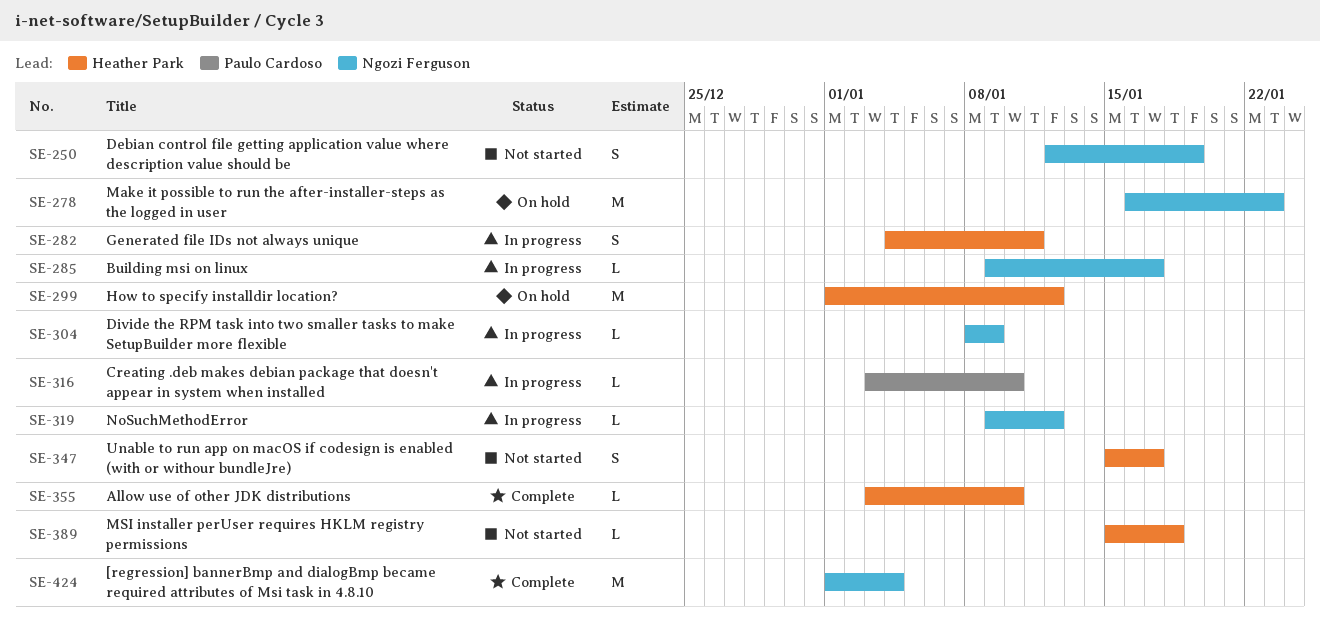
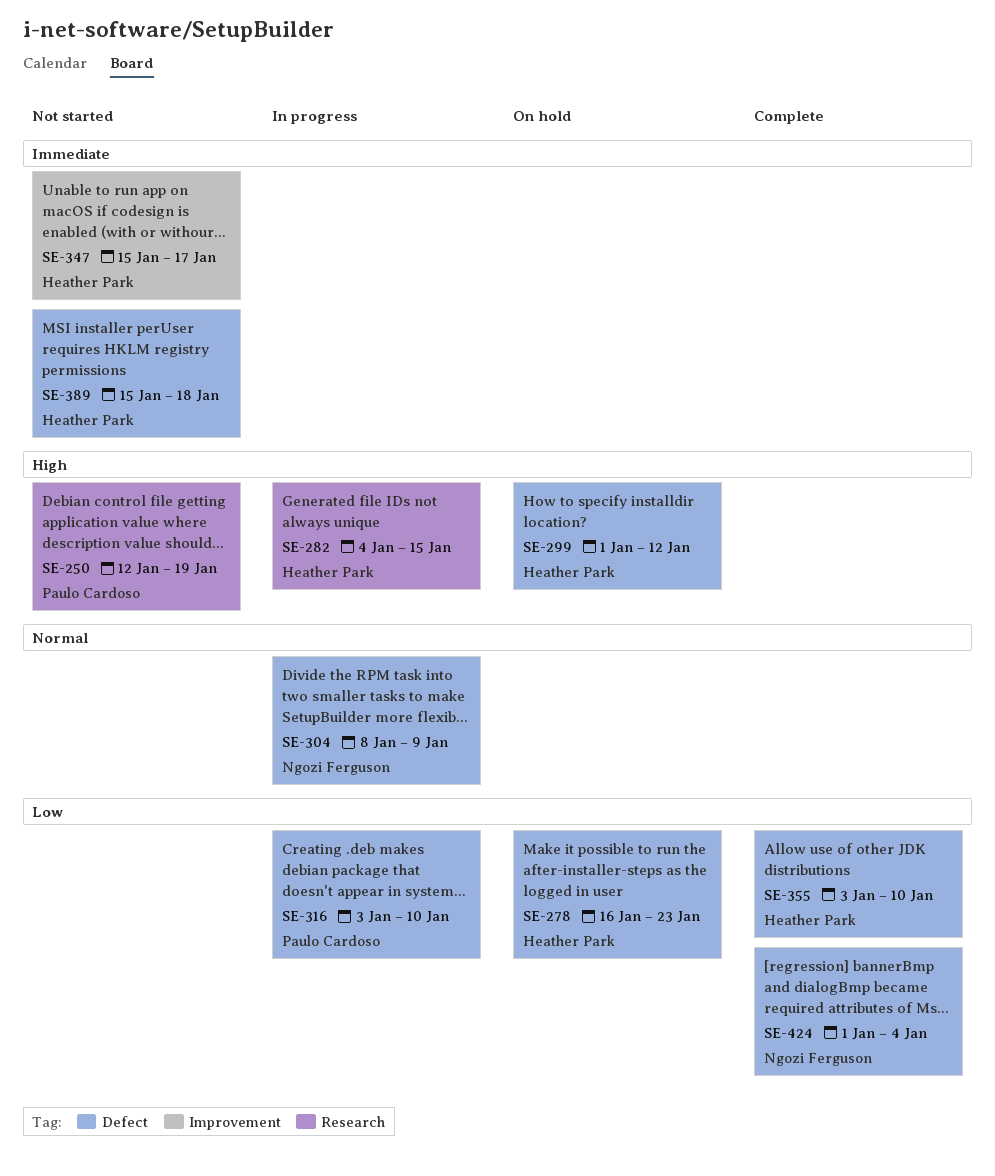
SE-250, owner: Ngozi Ferguson -> Paulo Cardoso
SE-278, owner: Ngozi Ferguson -> Heather Park
SE-282, due: Jan 11 -> Jan 15
SE-285: present -> none
SE-319: present -> none

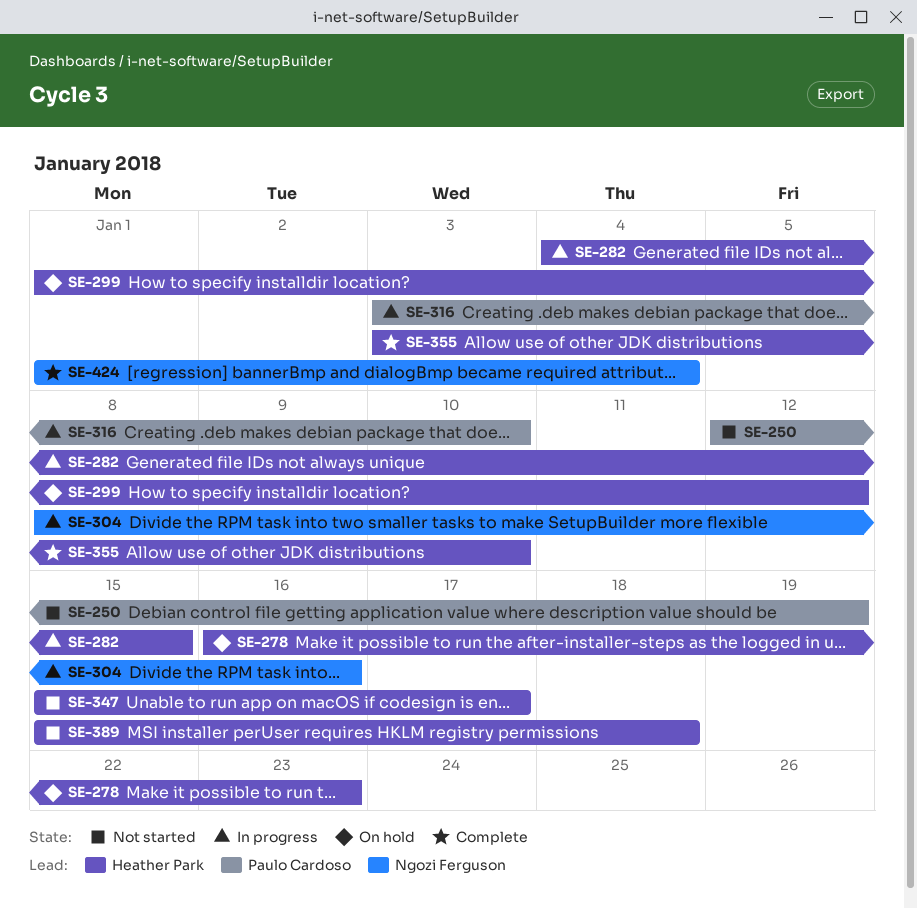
SE-304, due: Jan 9 -> Jan 16

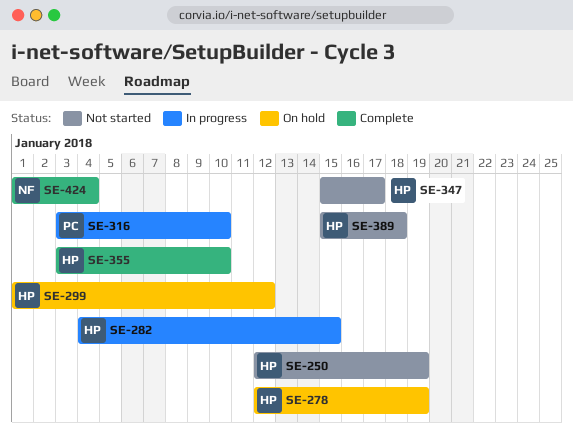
SE-250, owner: Paulo Cardoso -> Heather Park
SE-278, start: Jan 16 -> Jan 12
SE-278, due: Jan 23 -> Jan 19
SE-304: present -> none

